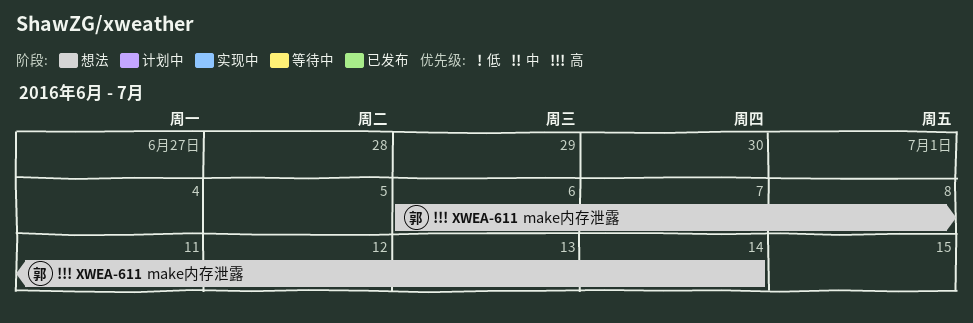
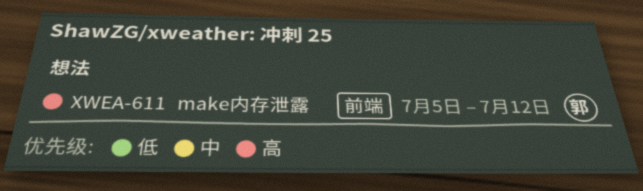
XWEA-611, start: Jul 6 -> Jul 5
XWEA-611, due: Jul 14 -> Jul 12

